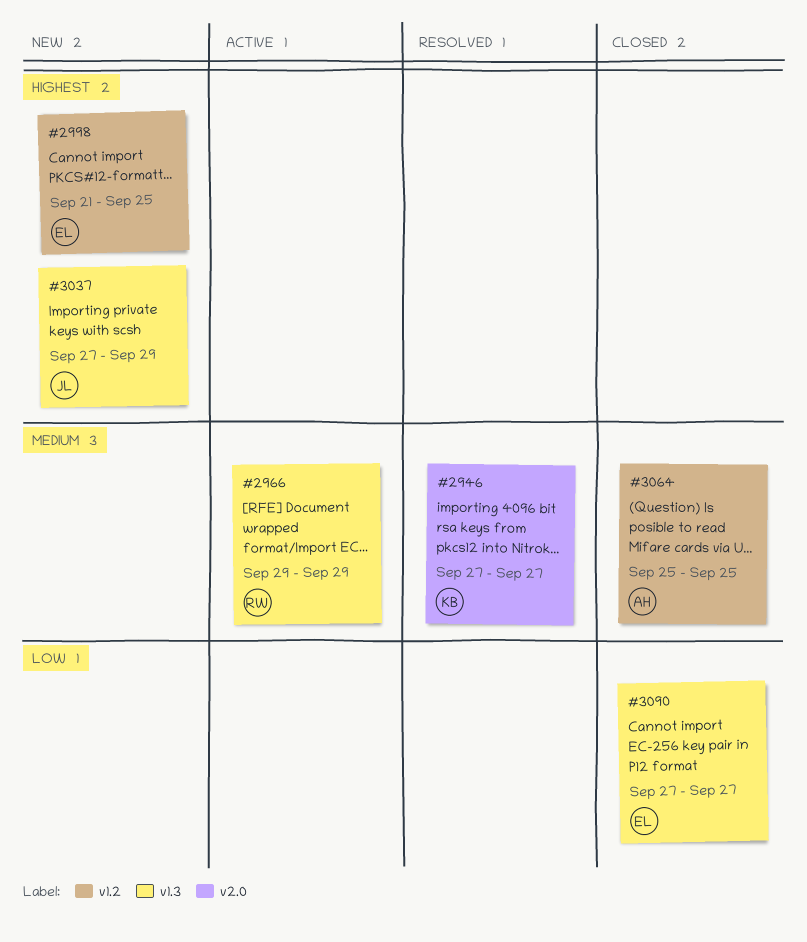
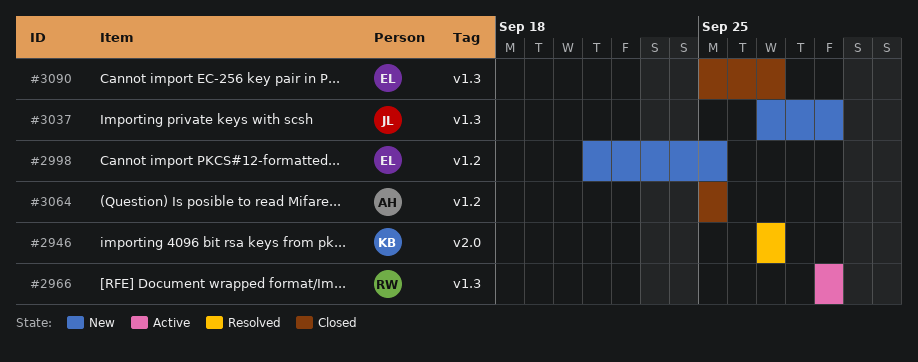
#3090, start: Sep 27 -> Sep 25

